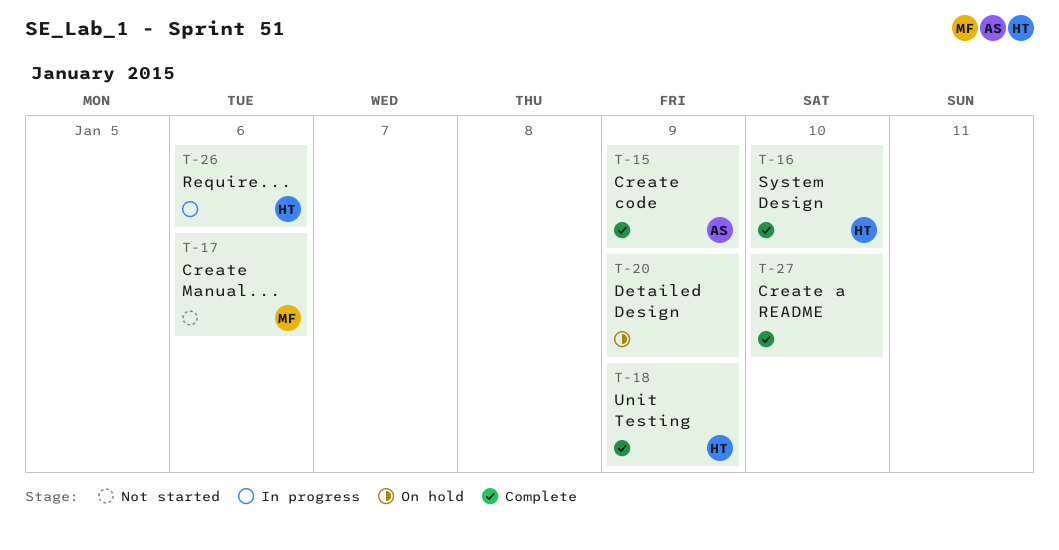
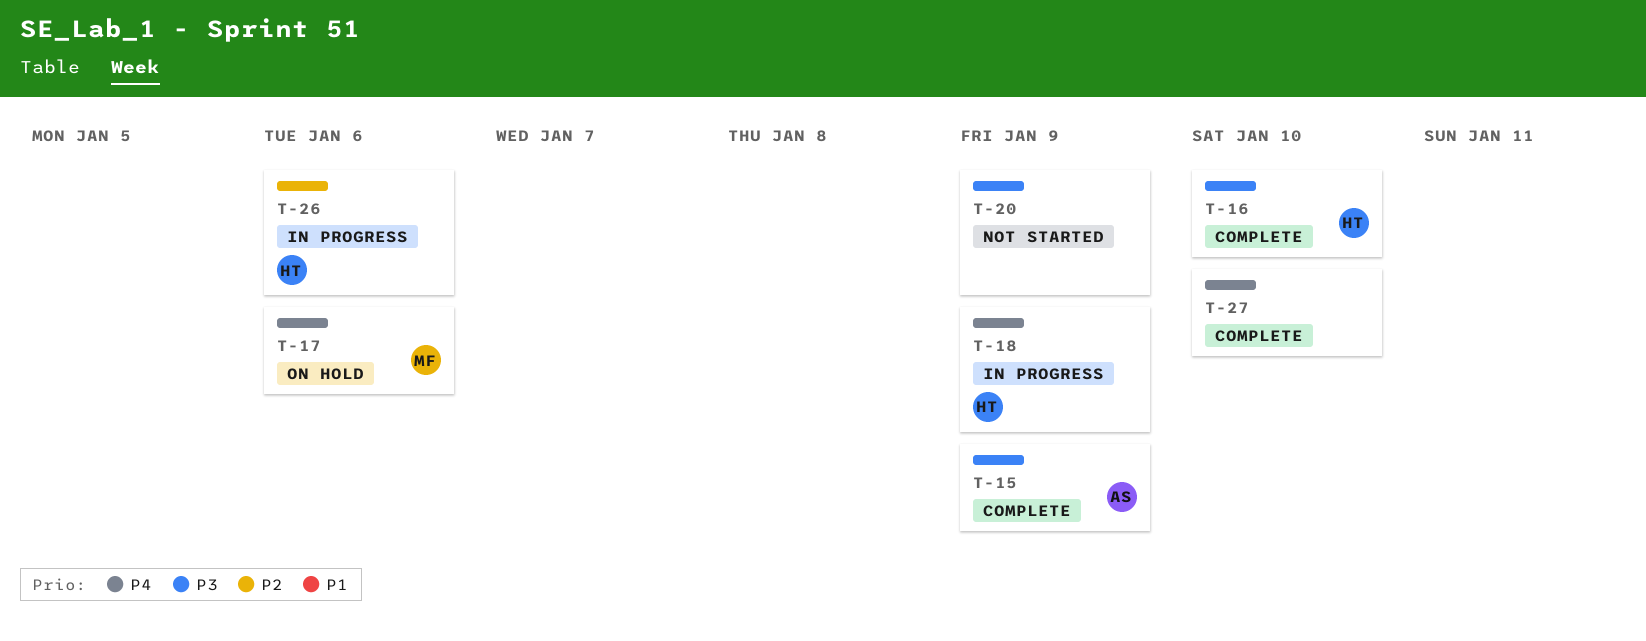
T-17, status: Not started -> On hold
T-18, status: Complete -> In progress
T-20, status: On hold -> Not started

